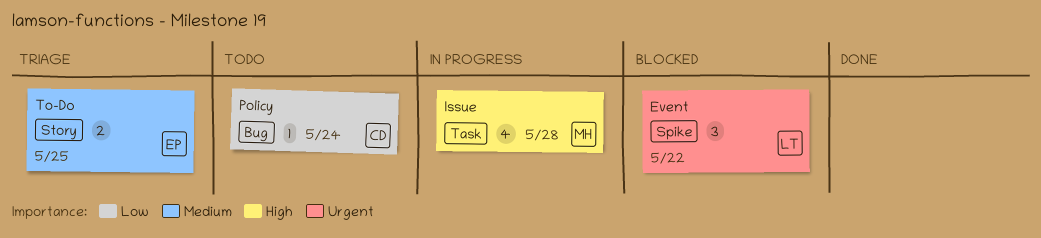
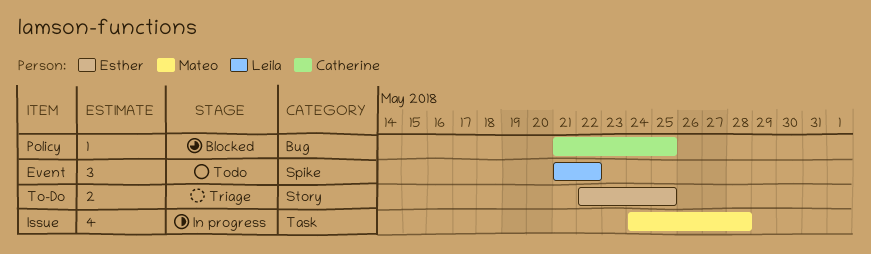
Event, status: Blocked -> Todo
Policy, status: Todo -> Blocked
Policy, due: May 24 -> May 25

